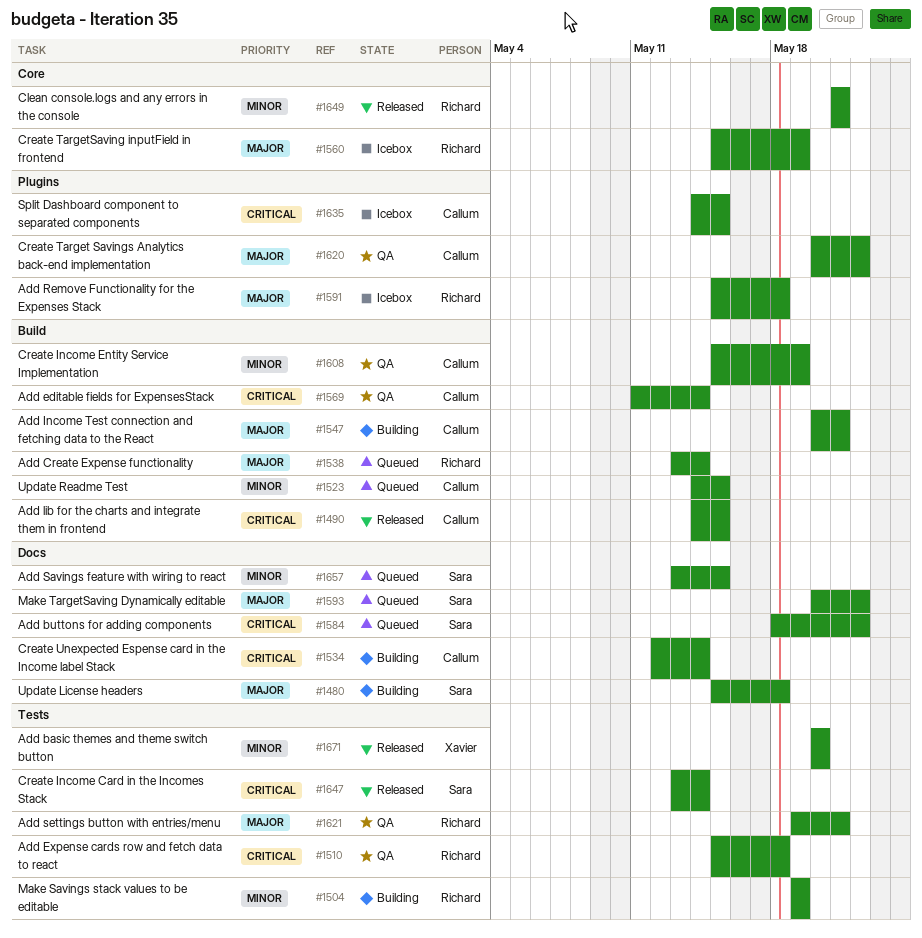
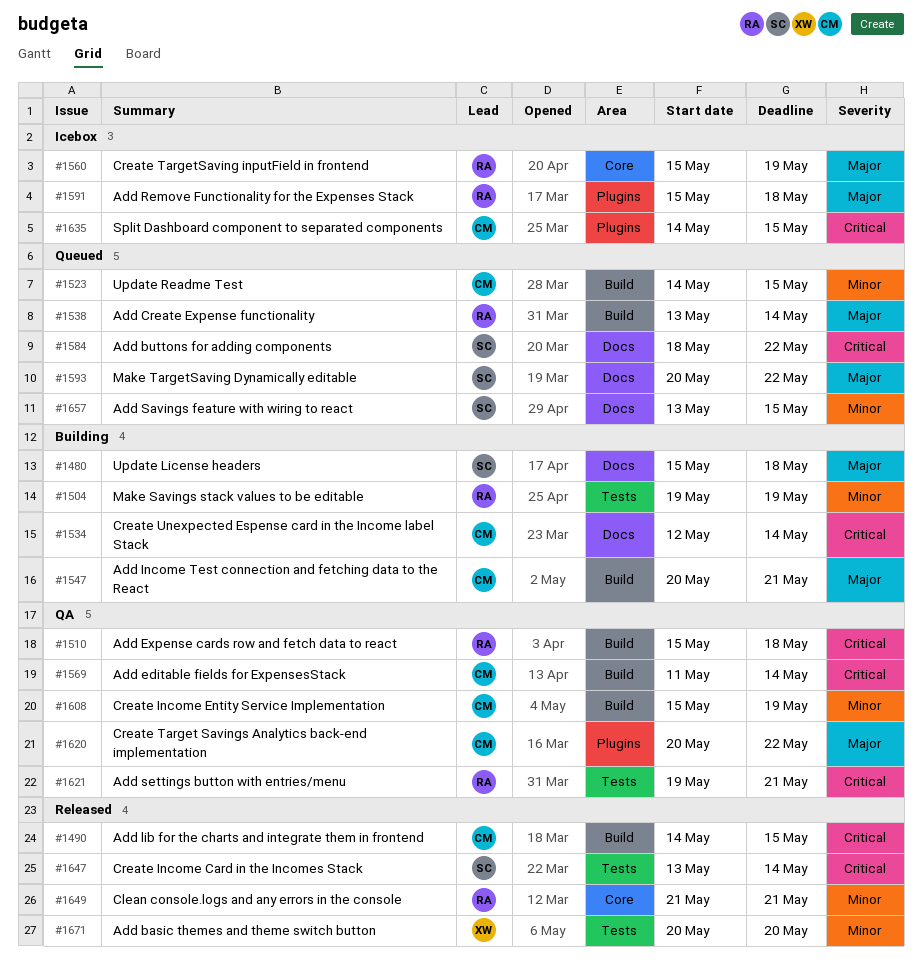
#1510, label: Tests -> Build
#1621, priority: Major -> Critical

